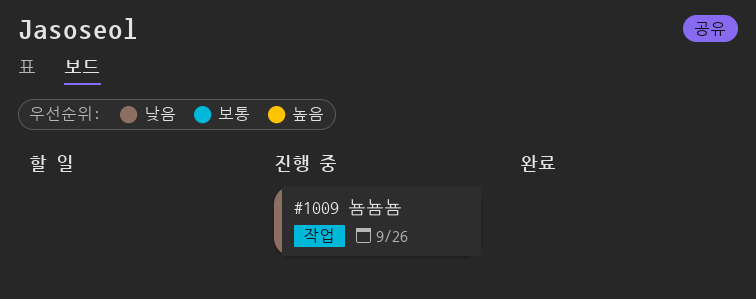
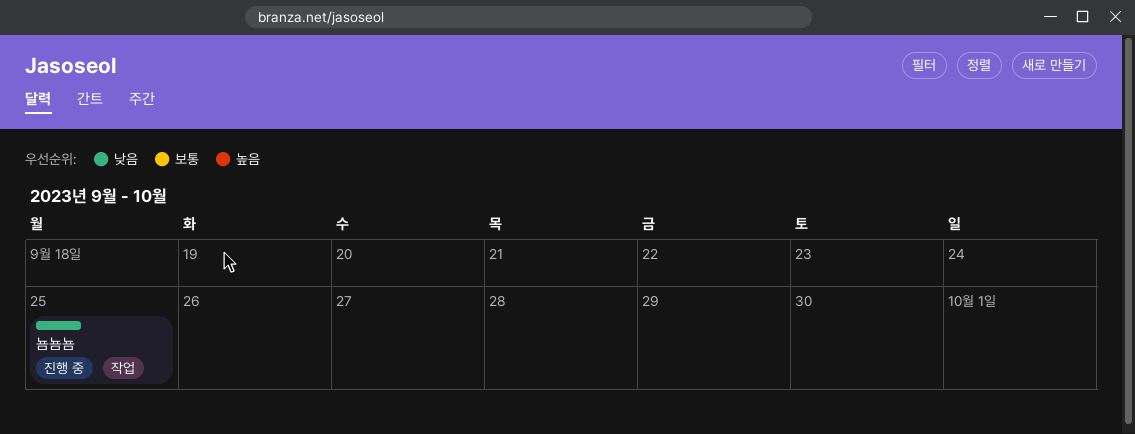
뇸뇸뇸, due: Sep 26 -> Sep 25

